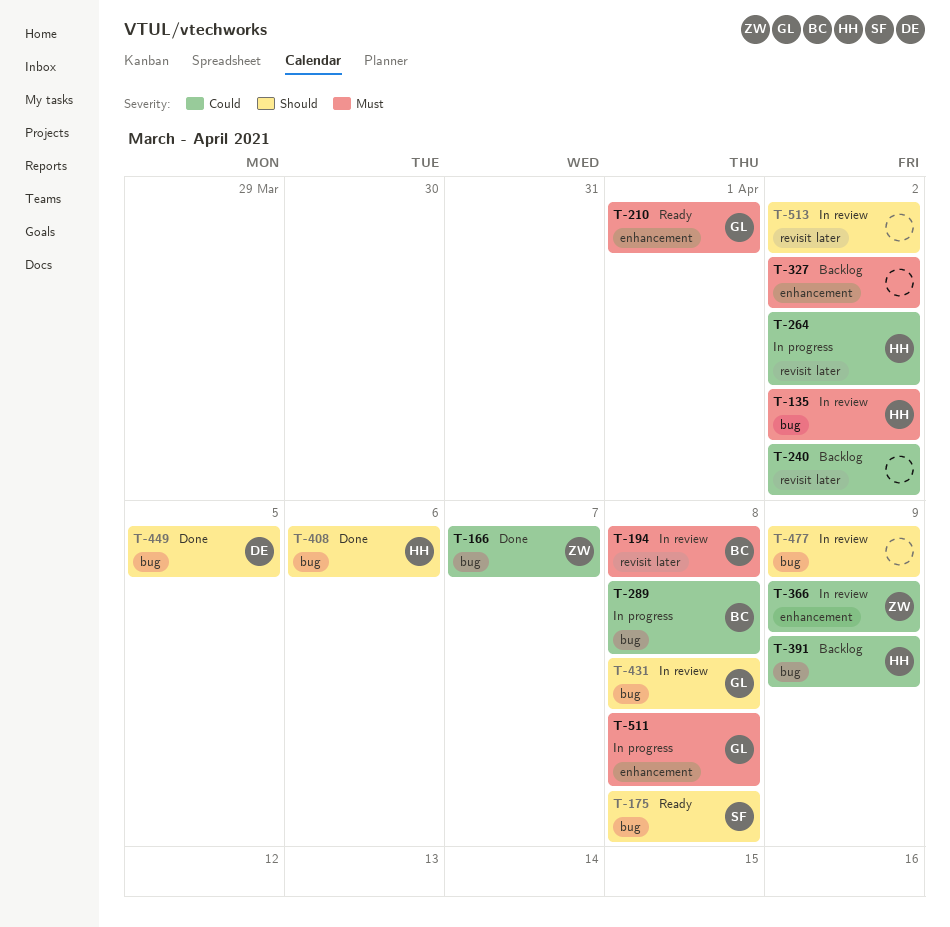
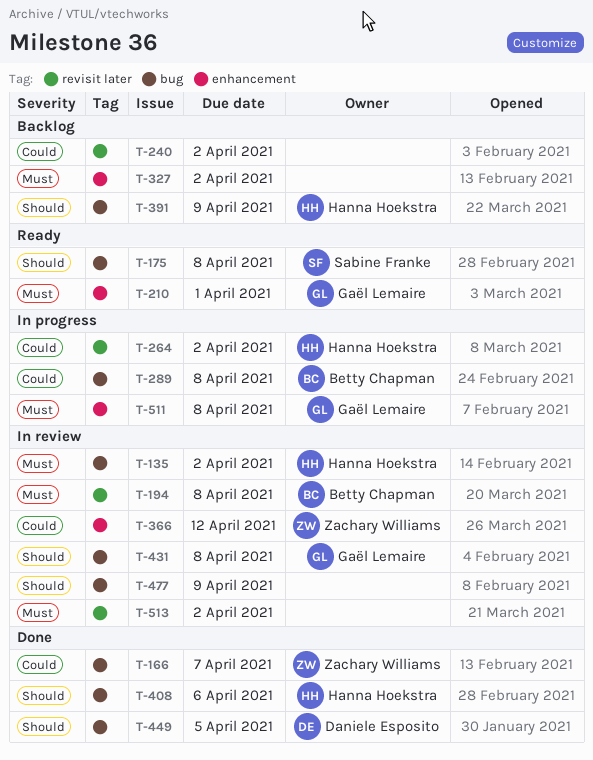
T-366, due: Apr 9 -> Apr 12
T-391, priority: Could -> Should
T-513, priority: Should -> Must

